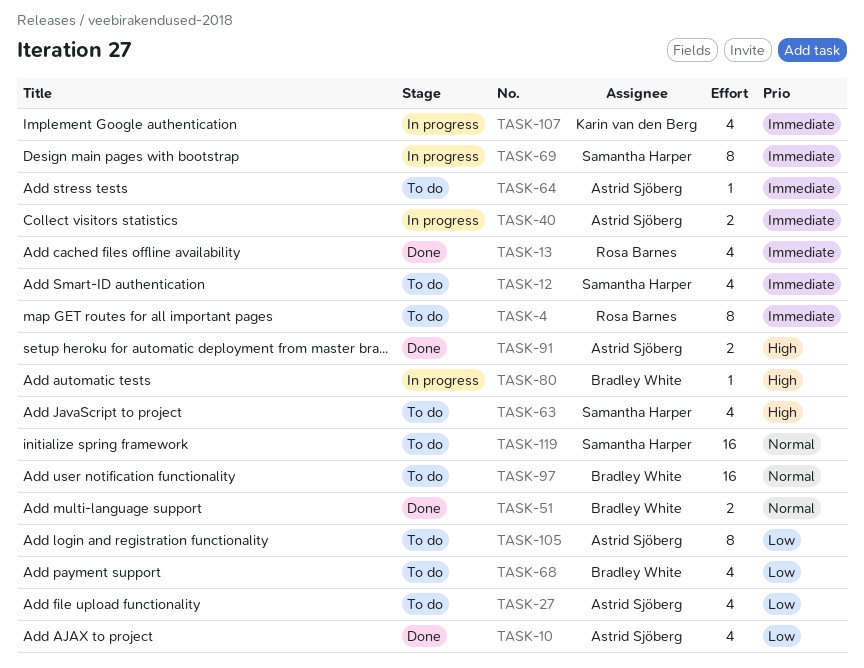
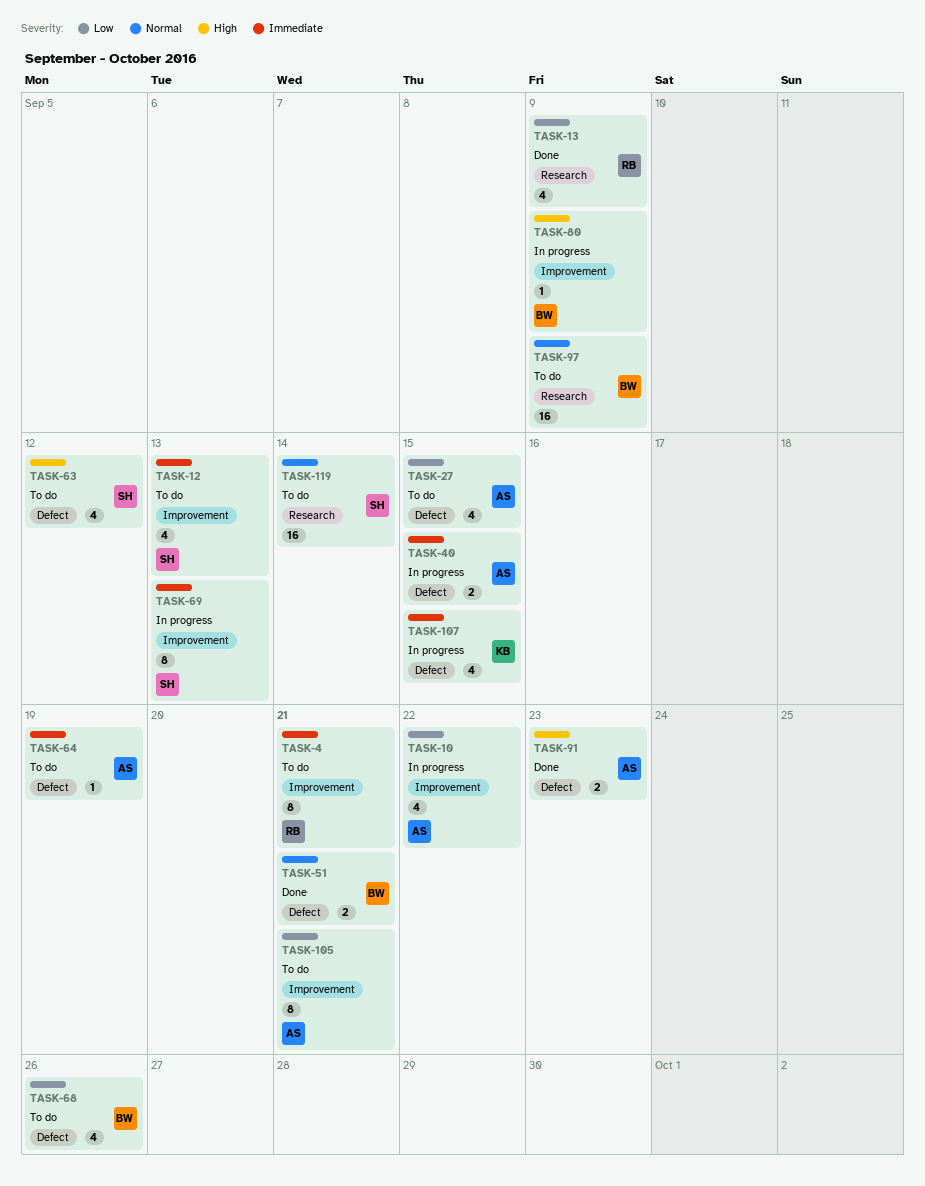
TASK-10, status: Done -> In progress
TASK-13, priority: Immediate -> Low

